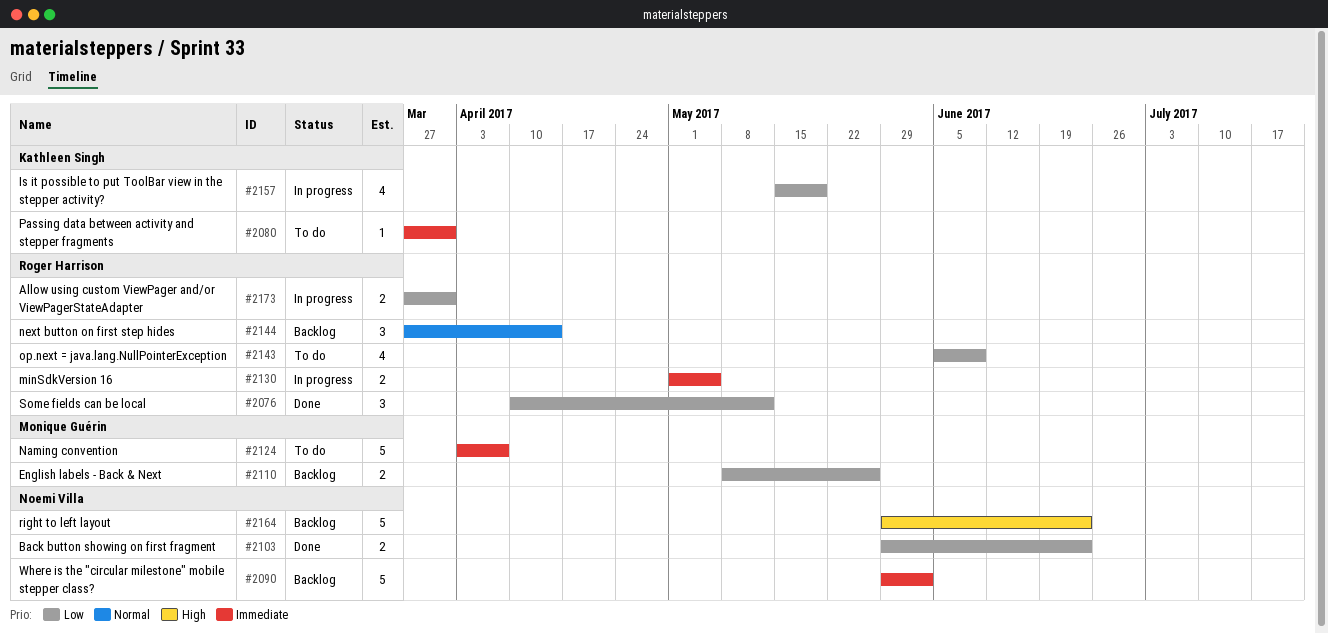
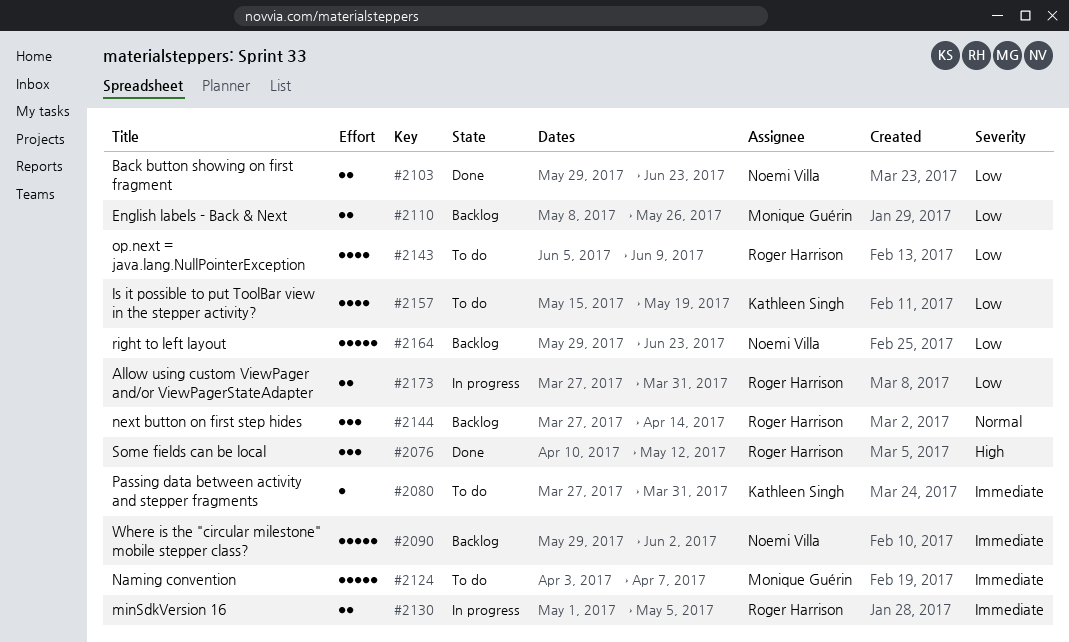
#2076, priority: Low -> High
#2157, status: In progress -> To do
#2164, priority: High -> Low

